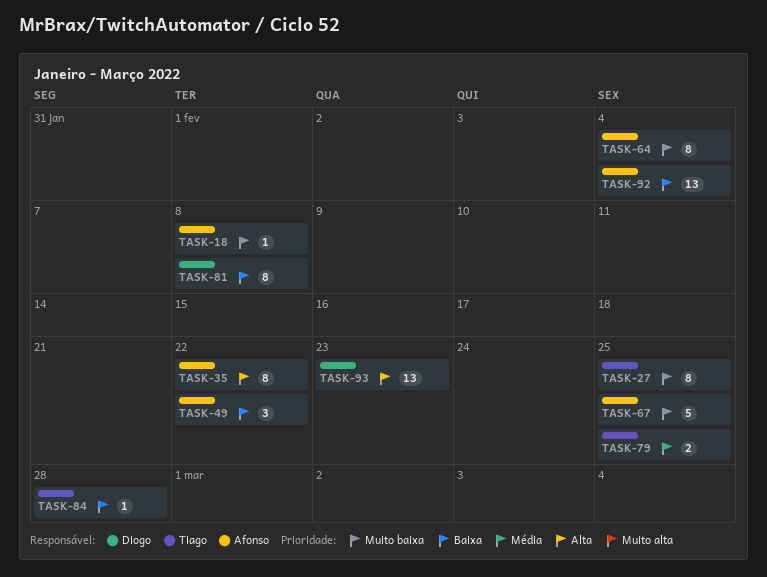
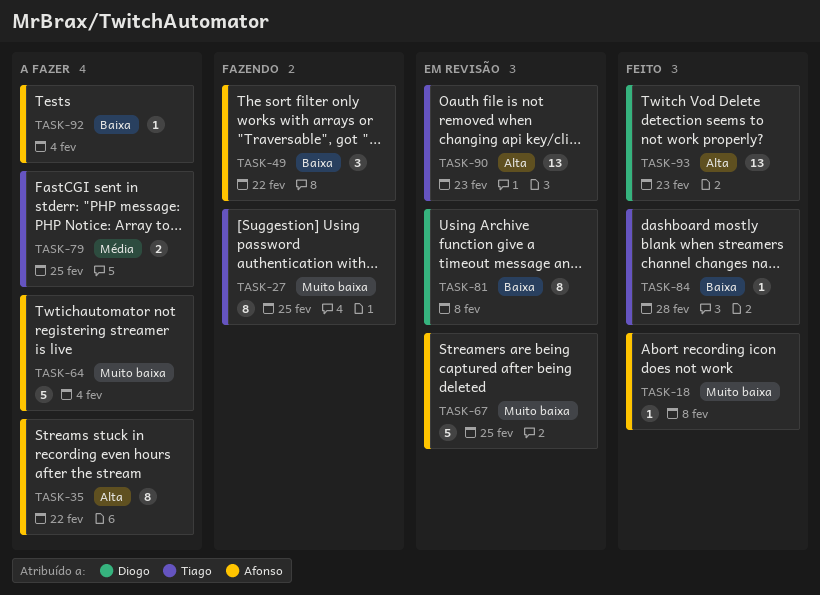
TASK-64, estimate: 8 -> 5
TASK-90: none -> present
TASK-92, estimate: 13 -> 1

